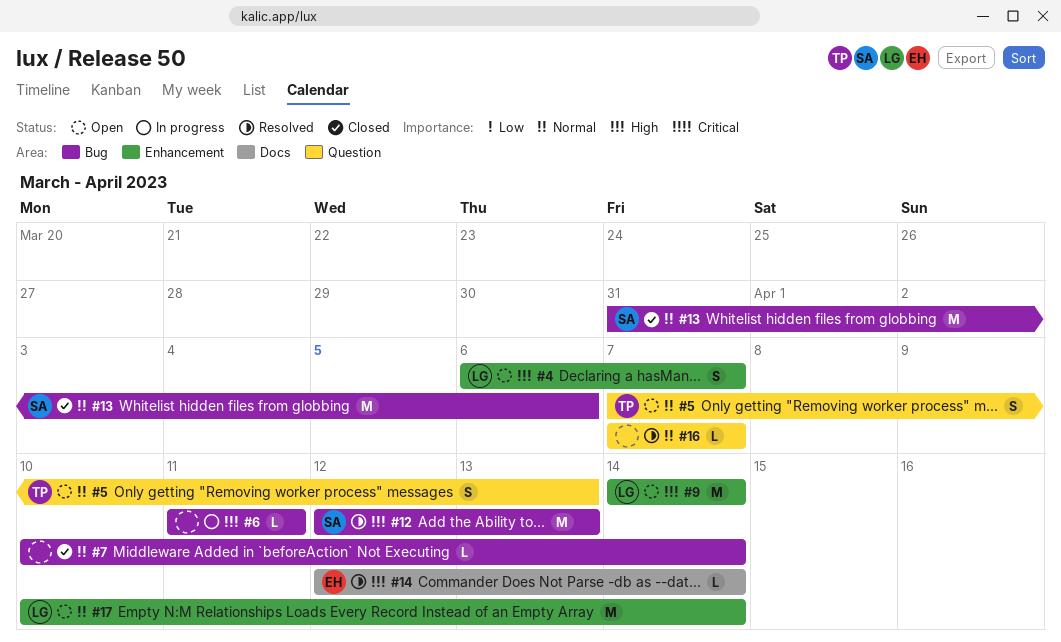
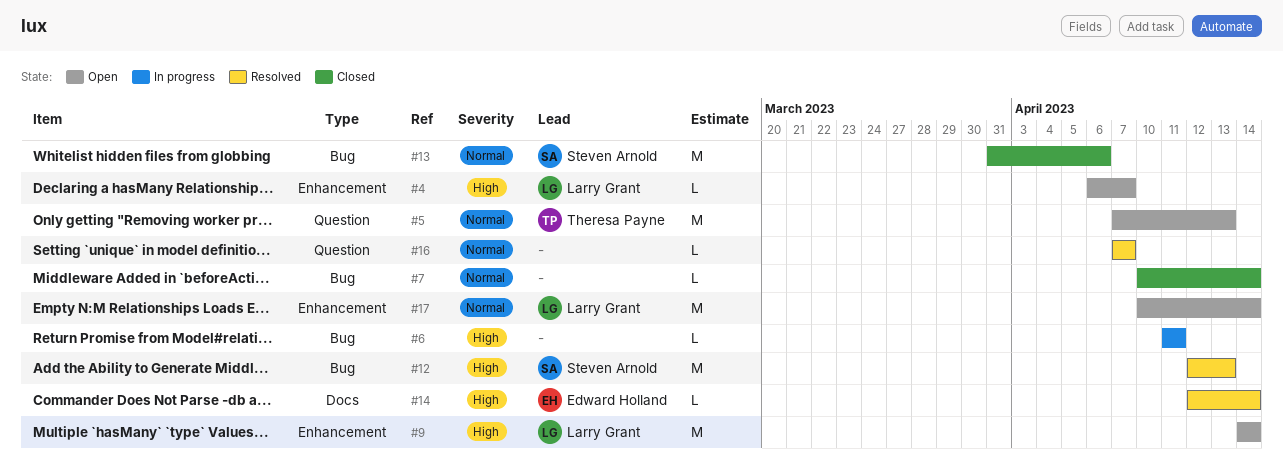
#4, estimate: S -> L
#5, estimate: S -> M

